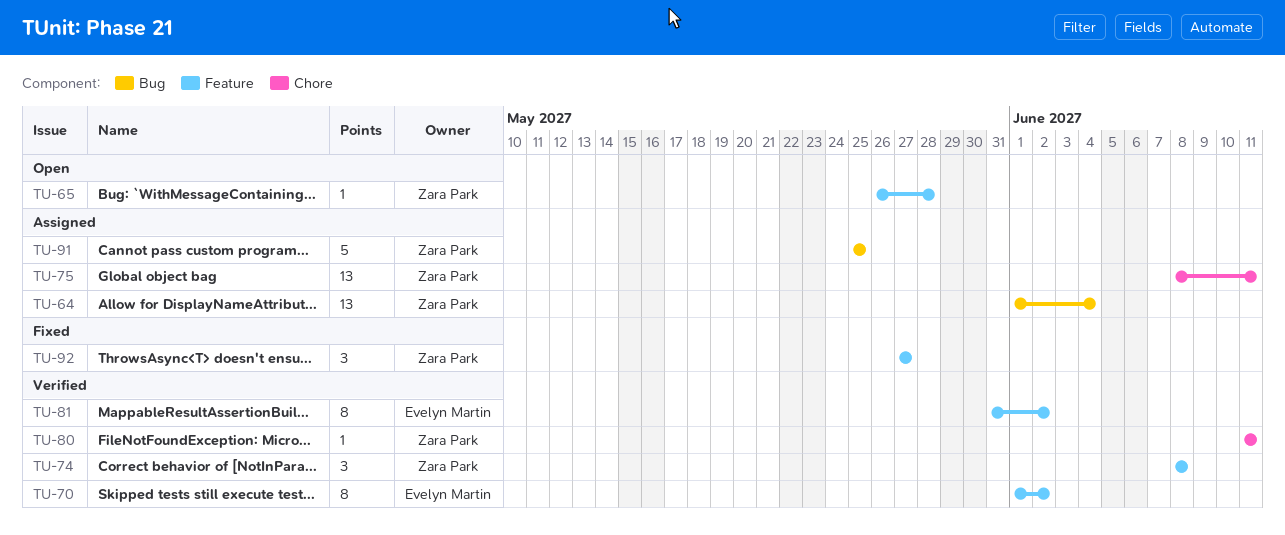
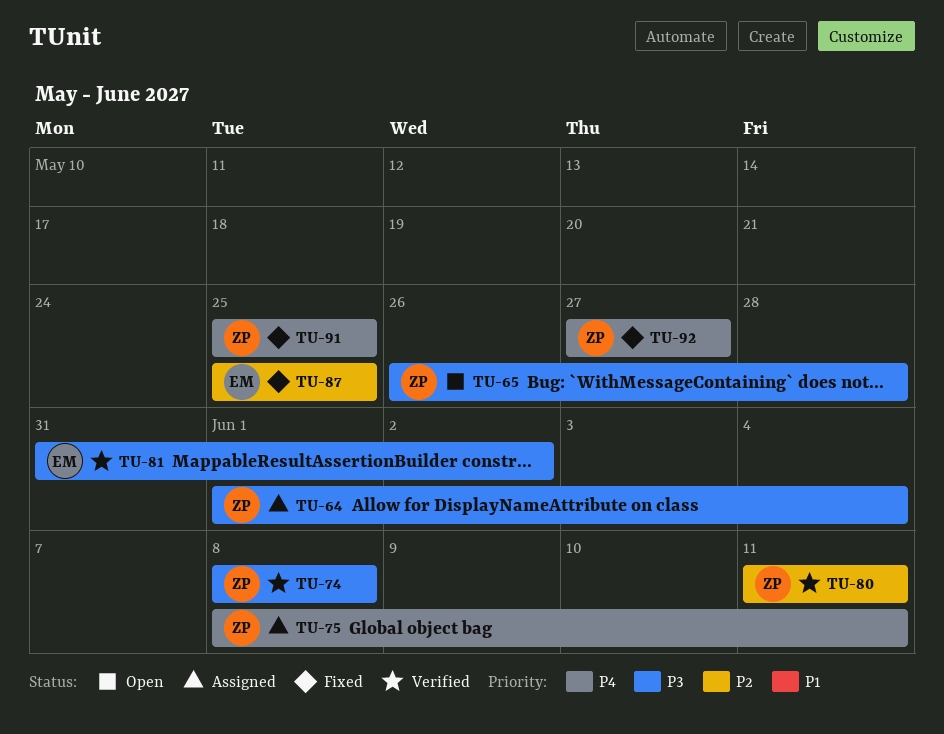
TU-70: present -> none
TU-87: none -> present
TU-91, status: Assigned -> Fixed

